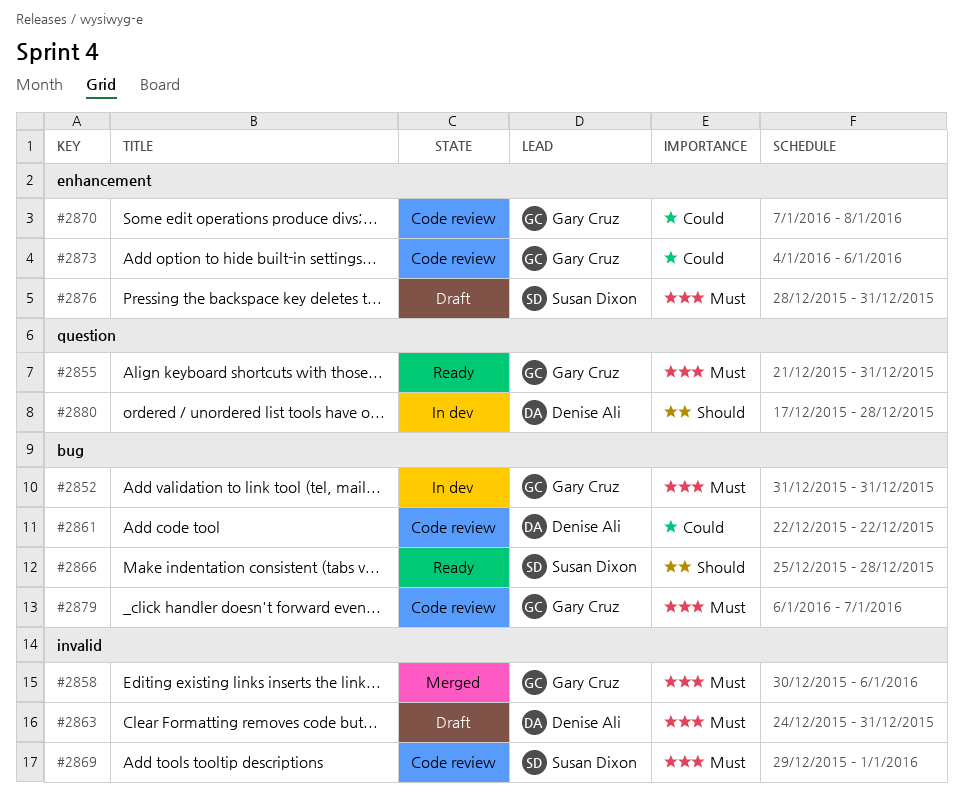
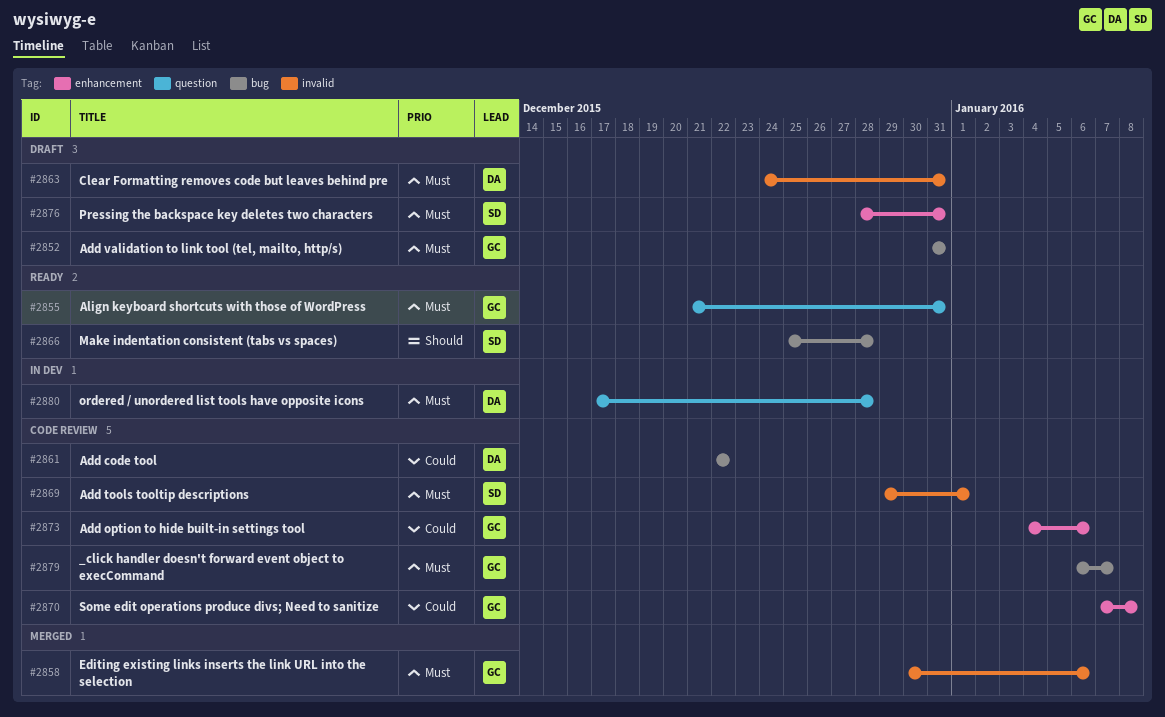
#2852, status: In dev -> Draft
#2880, priority: Should -> Must

